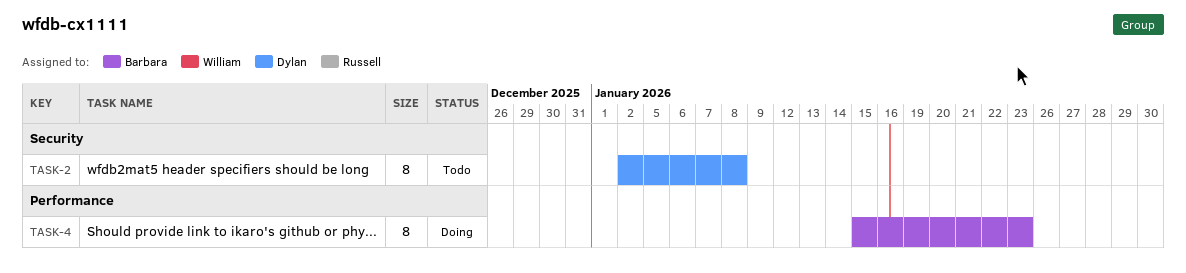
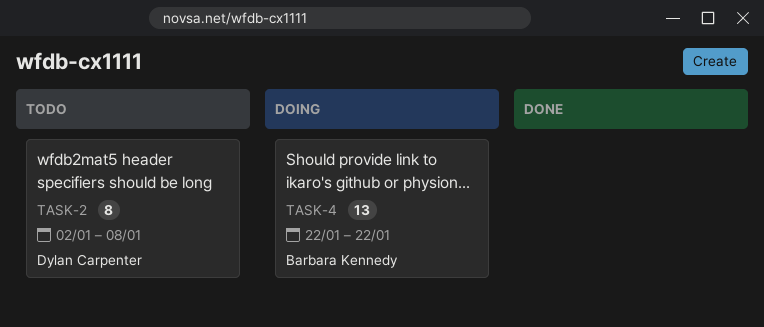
TASK-4, estimate: 8 -> 13
TASK-4, start: Jan 15 -> Jan 22
TASK-4, due: Jan 23 -> Jan 22

